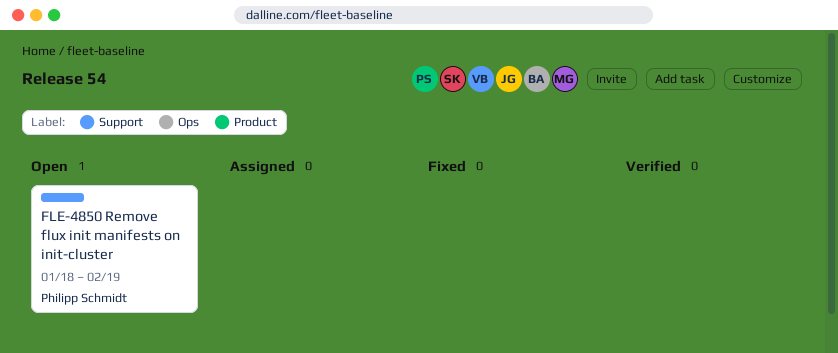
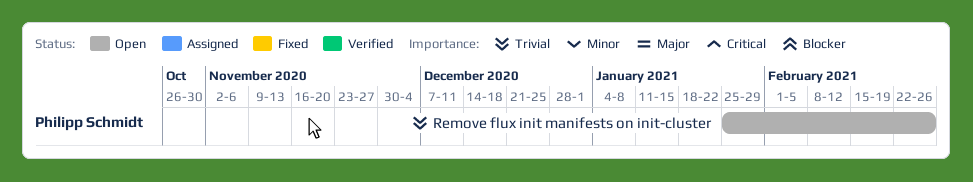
Remove flux init manifests on init-cluster, start: Jan 18 -> Jan 25
Remove flux init manifests on init-cluster, due: Feb 19 -> Feb 26

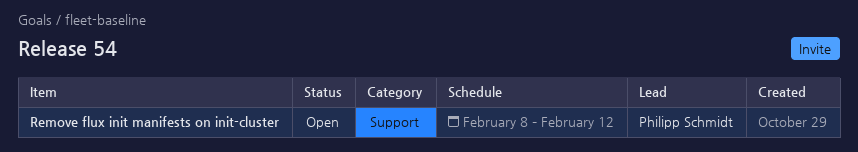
Remove flux init manifests on init-cluster, start: Jan 25 -> Feb 8
Remove flux init manifests on init-cluster, due: Feb 26 -> Feb 12

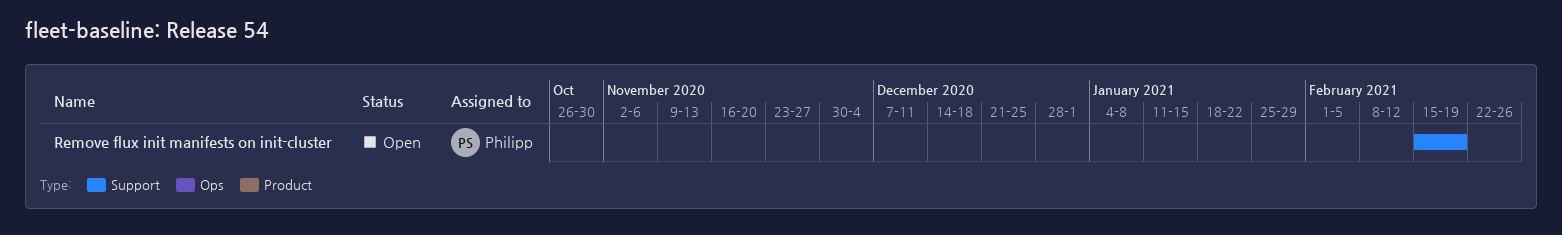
Remove flux init manifests on init-cluster, start: Feb 8 -> Feb 15
Remove flux init manifests on init-cluster, due: Feb 12 -> Feb 19

